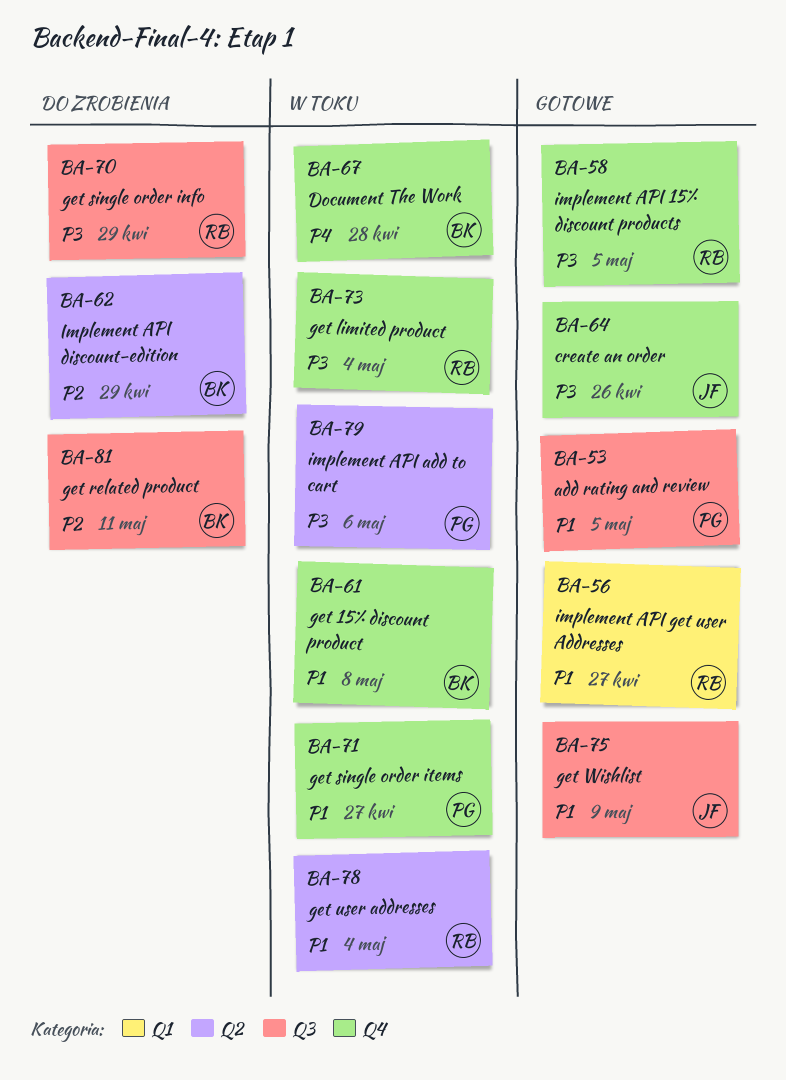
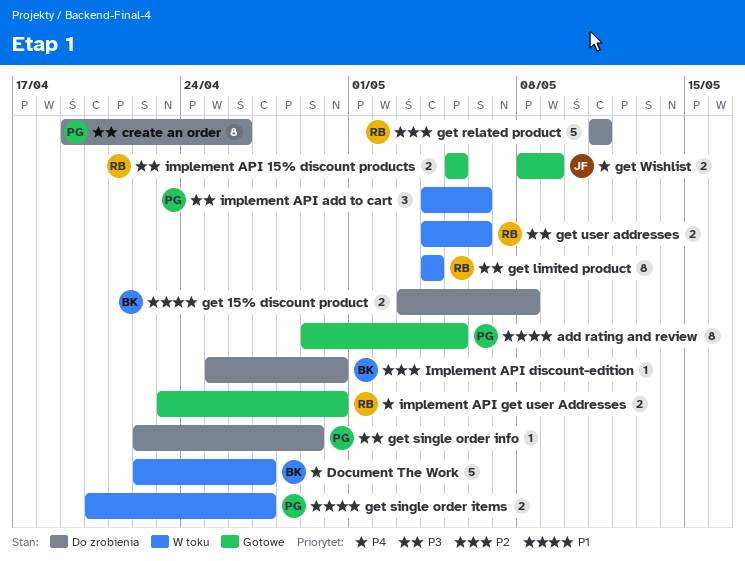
create an order, status: Gotowe -> Do zrobienia
create an order, owner: JF -> PG
Document The Work, due: Apr 28 -> Apr 27
get 15% discount product, status: W toku -> Do zrobienia
get related product, owner: BK -> RB
get single order info, owner: RB -> PG
get user addresses, priority: P1 -> P3
get user addresses, due: May 4 -> May 6
get Wishlist, priority: P1 -> P4
Implement API discount-edition, due: Apr 29 -> Apr 30
implement API get user Addresses, priority: P1 -> P4
implement API get user Addresses, due: Apr 27 -> Apr 30

